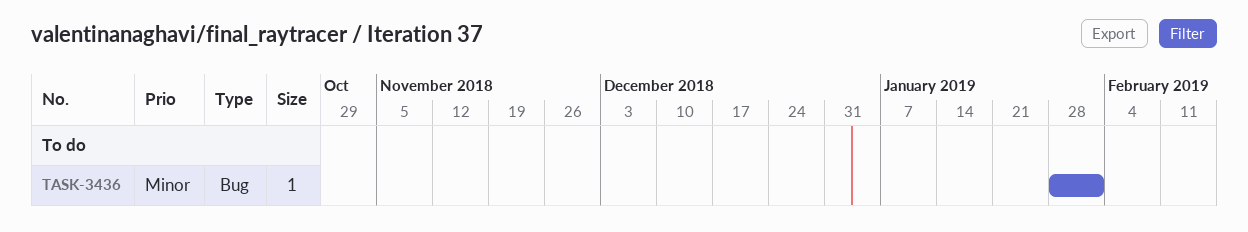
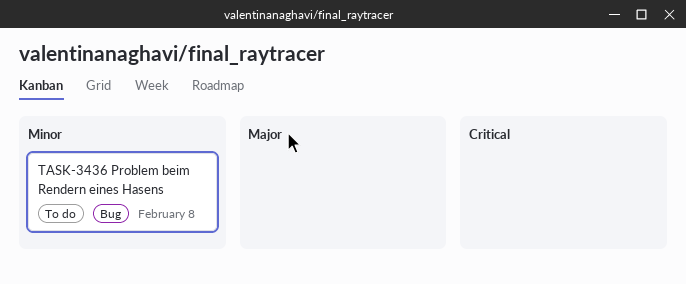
TASK-3436, due: Feb 1 -> Feb 8

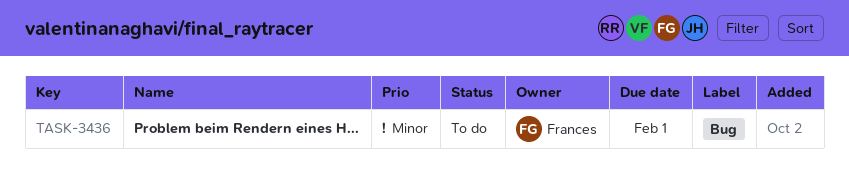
TASK-3436, due: Feb 8 -> Feb 1

